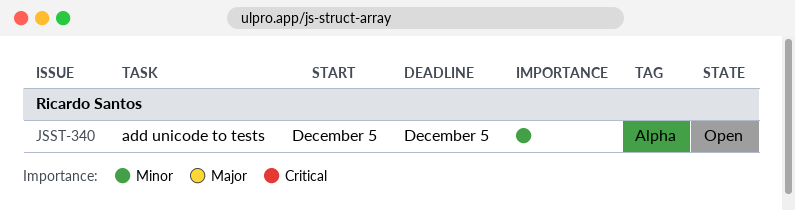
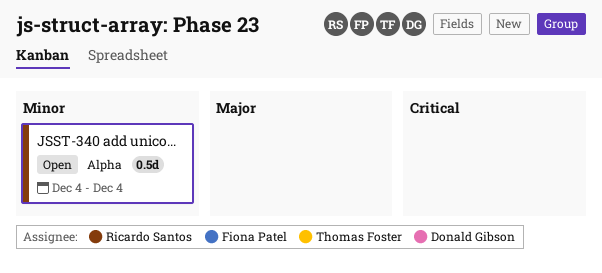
JSST-340, start: Dec 5 -> Dec 4
JSST-340, due: Dec 5 -> Dec 4

